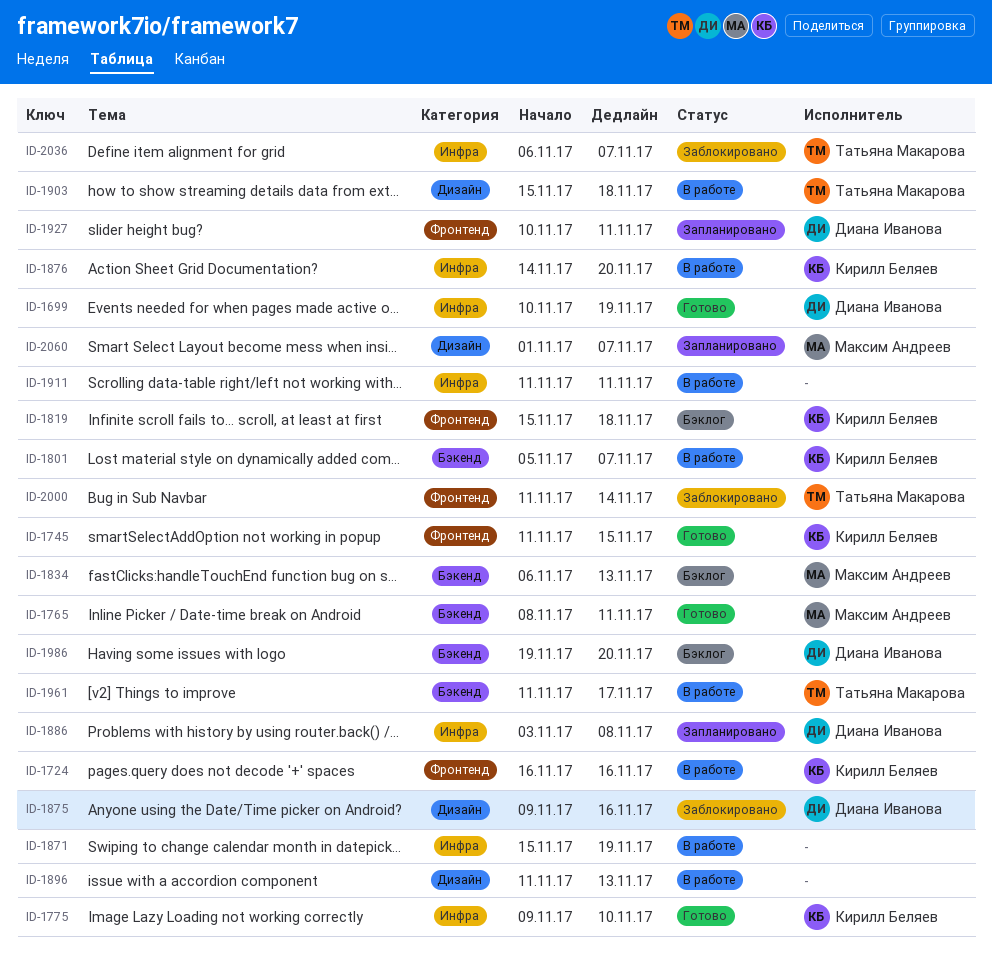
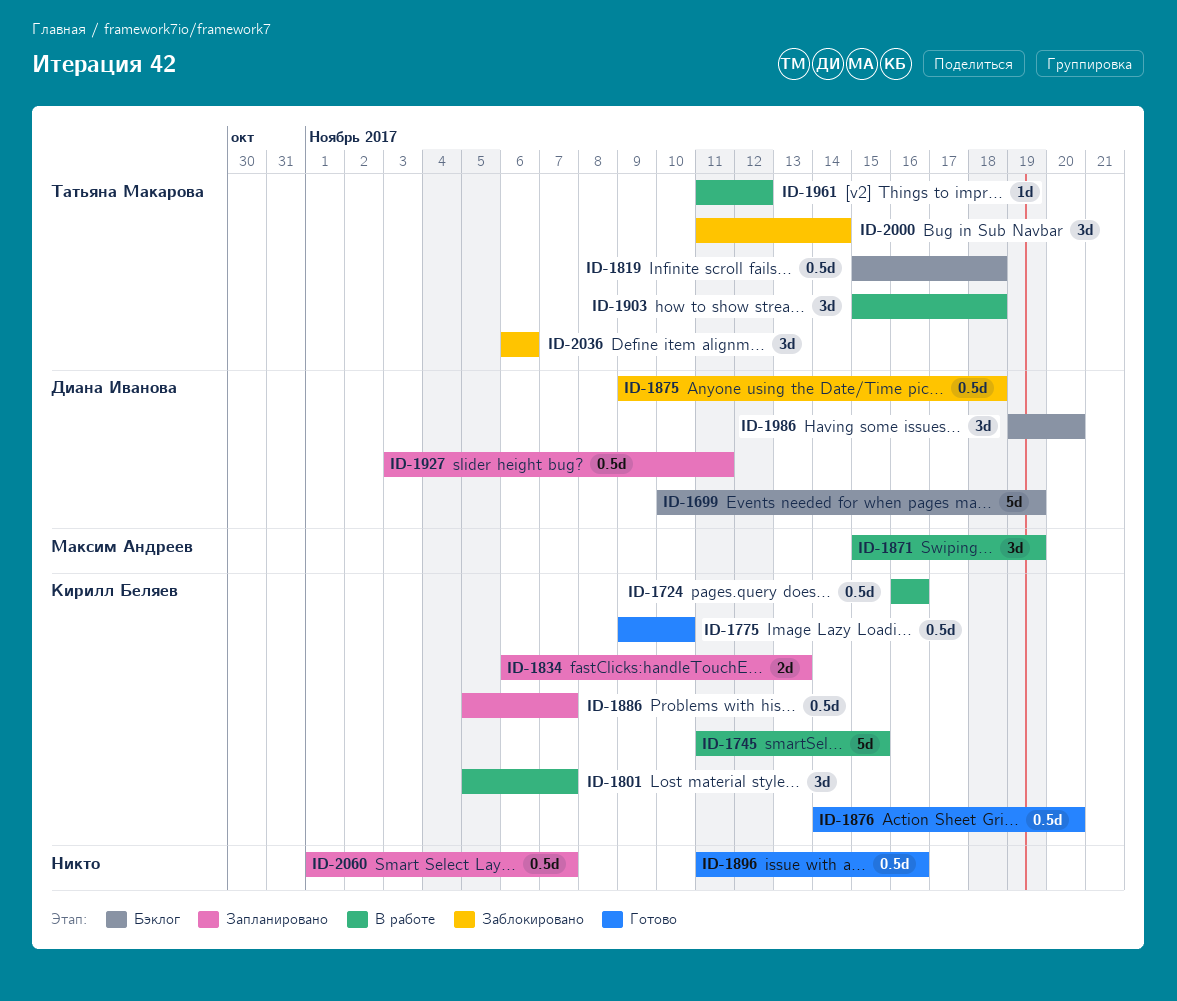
ID-1699, status: Готово -> Бэклог
ID-1745, status: Готово -> В работе
ID-1765: present -> none
ID-1819, owner: Кирилл Беляев -> Татьяна Макарова
ID-1834, status: Бэклог -> Запланировано
ID-1834, owner: Максим Андреев -> Кирилл Беляев
ID-1871, owner: none -> Максим Андреев
ID-1875, due: Nov 16 -> Nov 18
ID-1876, status: В работе -> Готово
ID-1886, owner: Диана Иванова -> Кирилл Беляев
ID-1886, start: Nov 3 -> Nov 5
ID-1886, due: Nov 8 -> Nov 7
ID-1896, status: В работе -> Готово
ID-1896, due: Nov 13 -> Nov 16
ID-1911: present -> none
ID-1927, start: Nov 10 -> Nov 3
ID-1961, due: Nov 17 -> Nov 12
ID-2036, due: Nov 7 -> Nov 6
ID-2060, owner: Максим Андреев -> none

